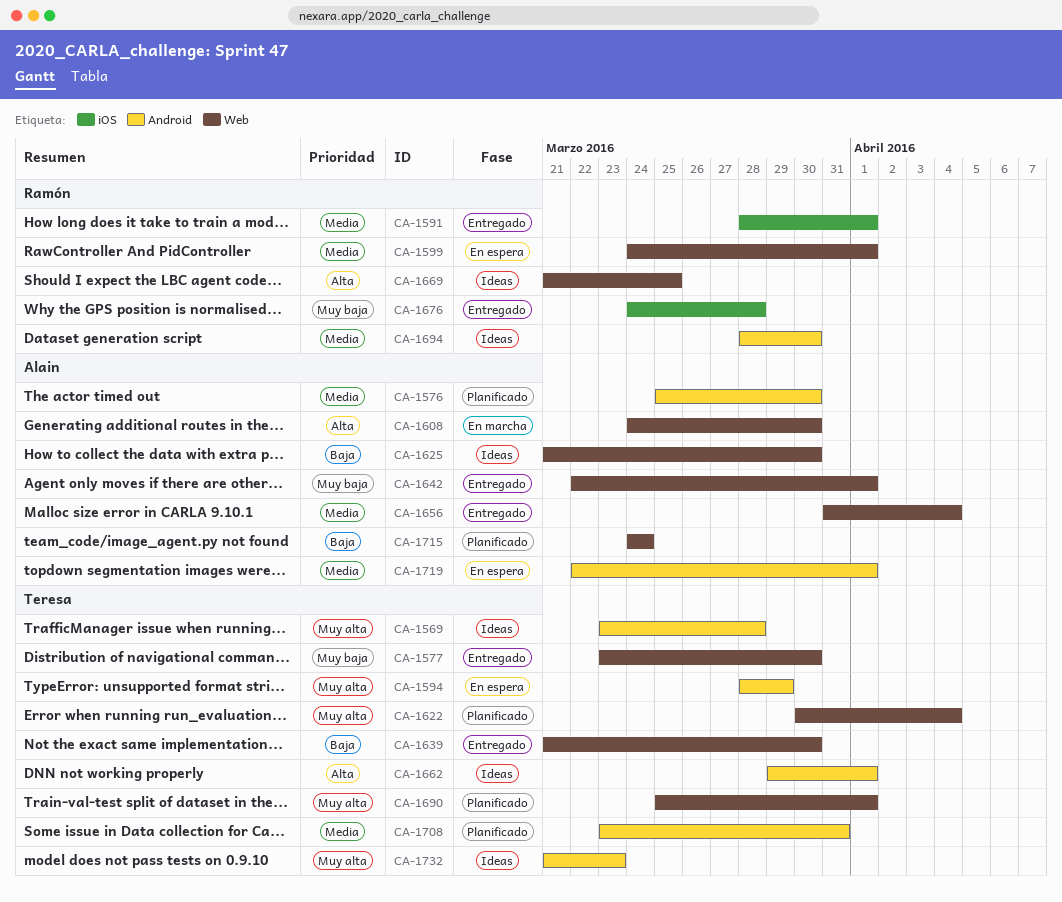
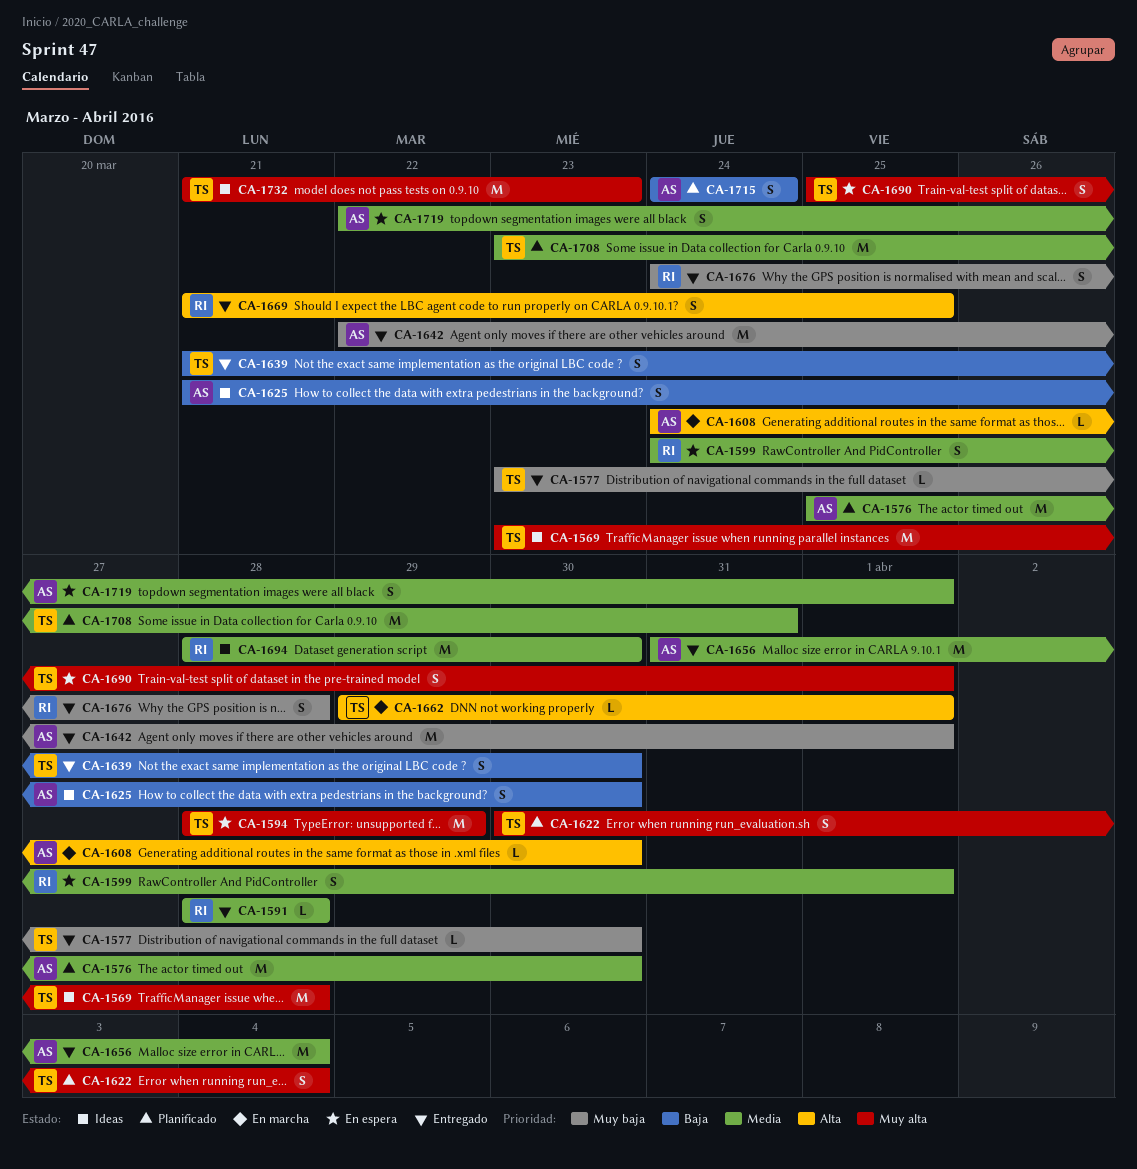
CA-1591, due: Apr 1 -> Mar 28
CA-1662, status: Ideas -> En marcha
CA-1669, status: Ideas -> Entregado
CA-1690, status: Planificado -> En espera

